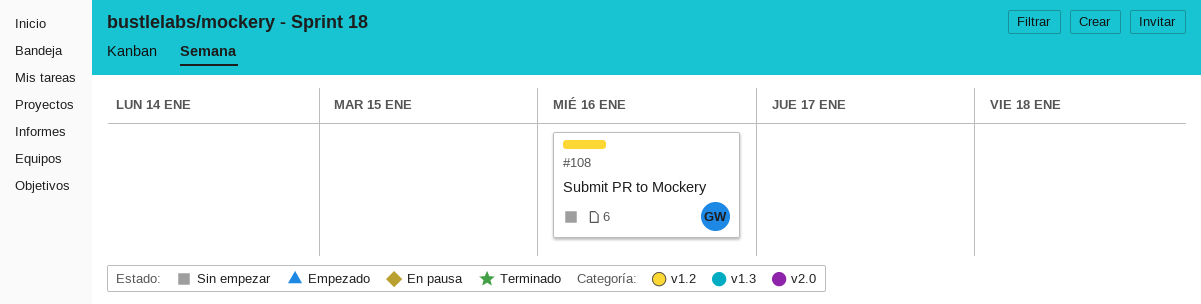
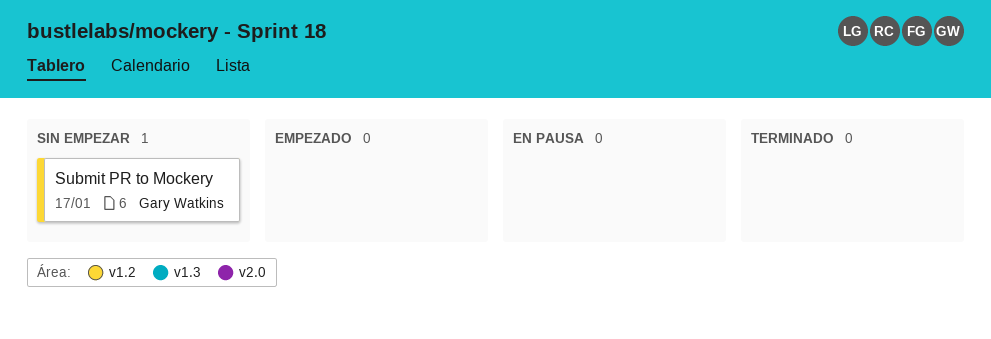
Submit PR to Mockery, due: Jan 16 -> Jan 17

